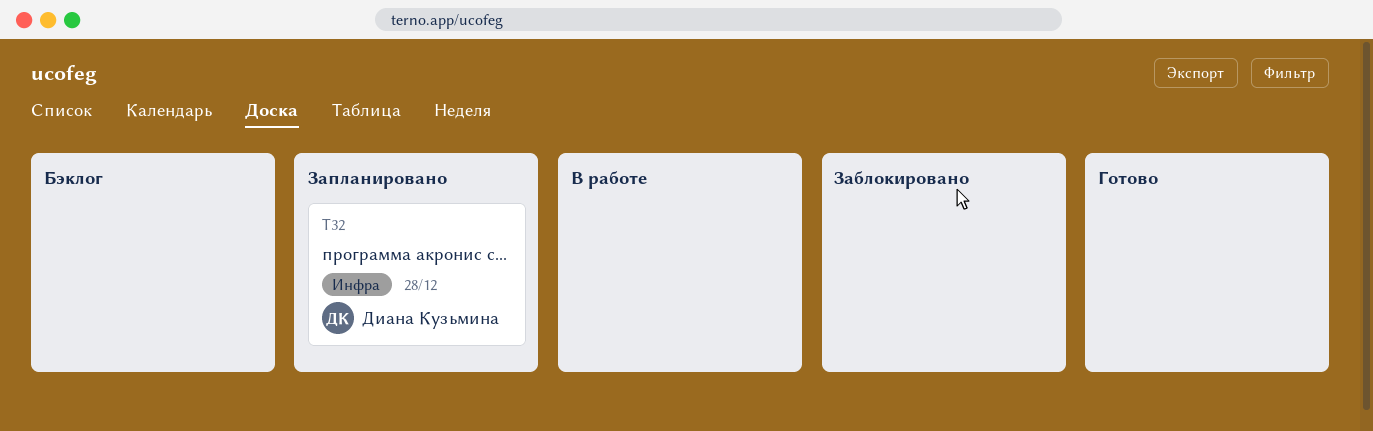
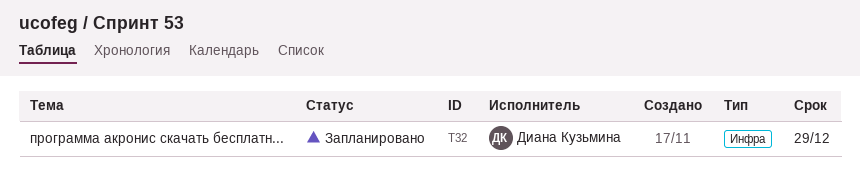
T32, due: Dec 28 -> Dec 29

